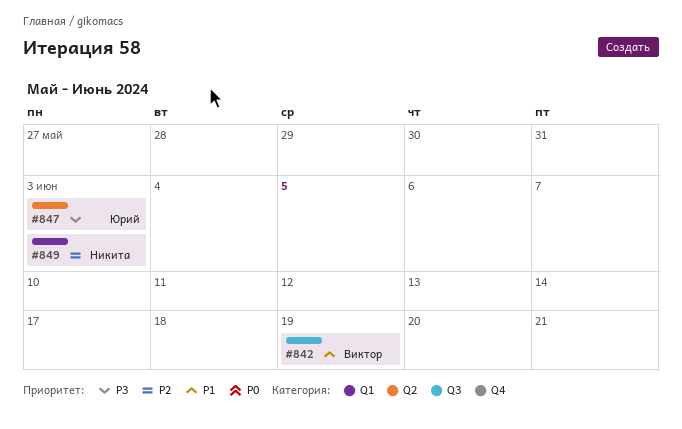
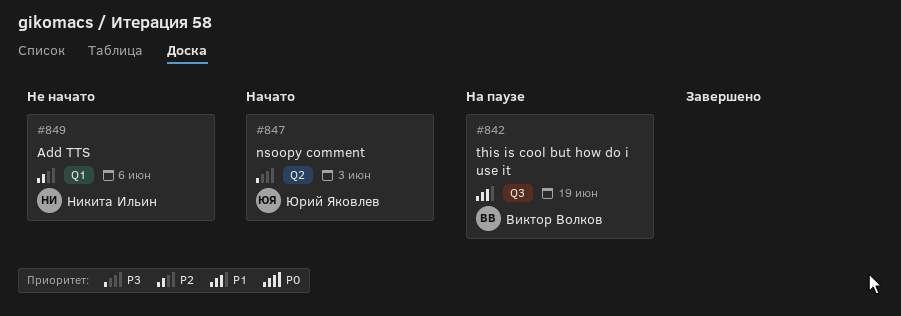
#849, due: Jun 3 -> Jun 6

